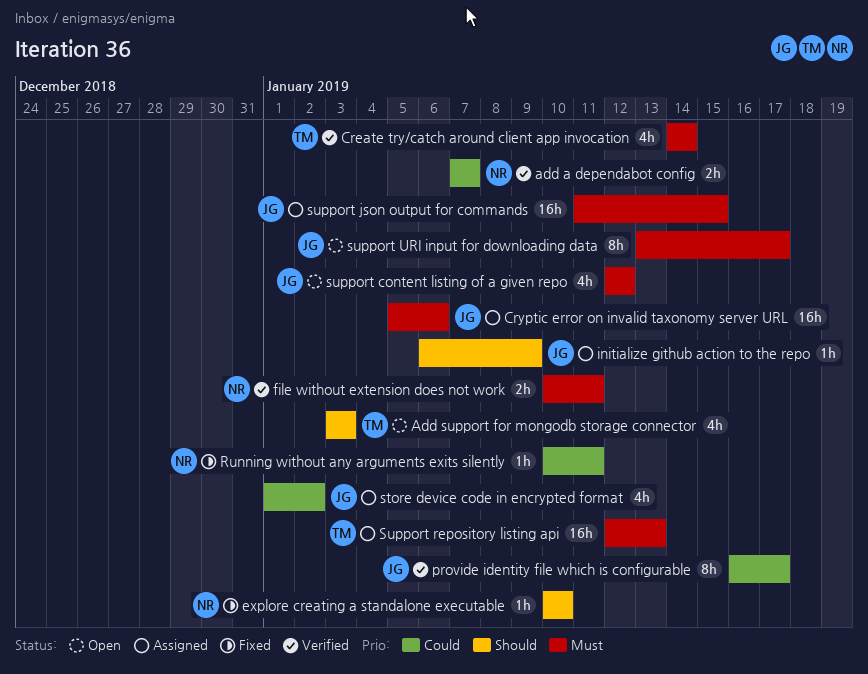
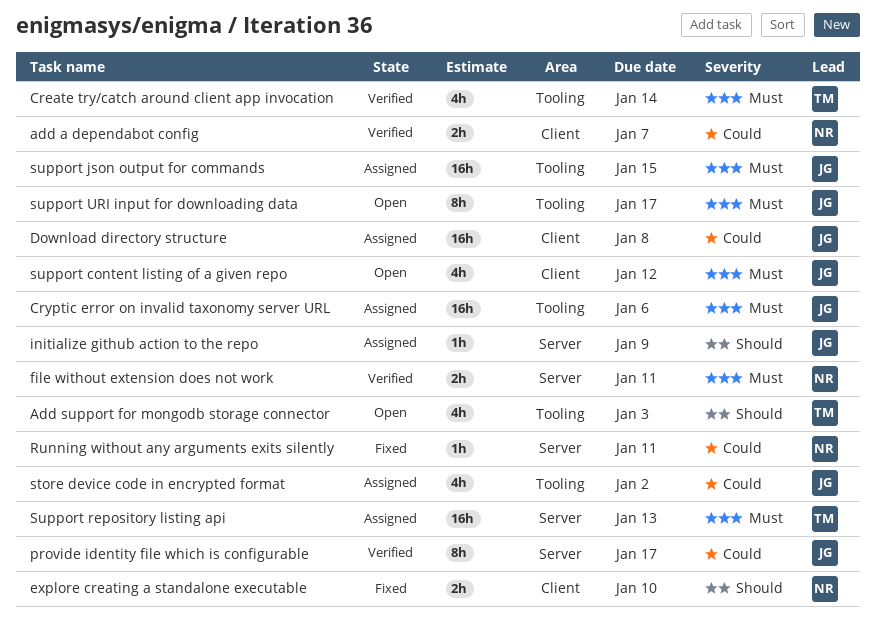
Download directory structure: none -> present
explore creating a standalone executable, estimate: 1h -> 2h

